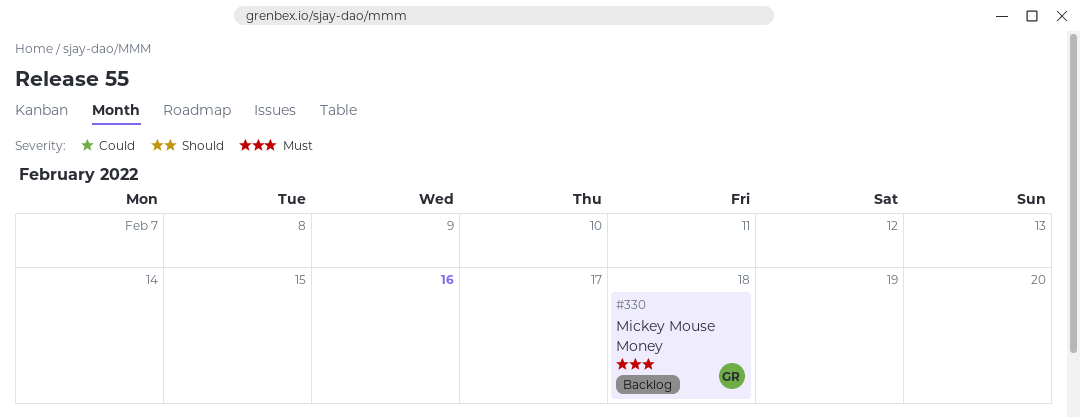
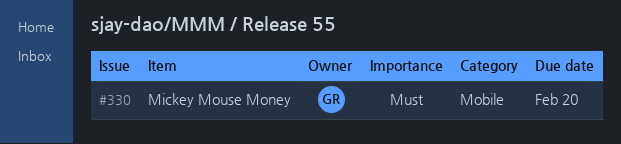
#330, due: Feb 18 -> Feb 20

